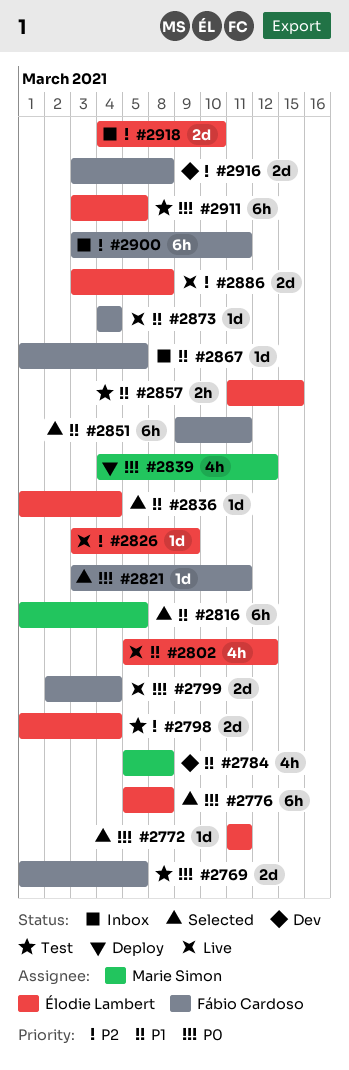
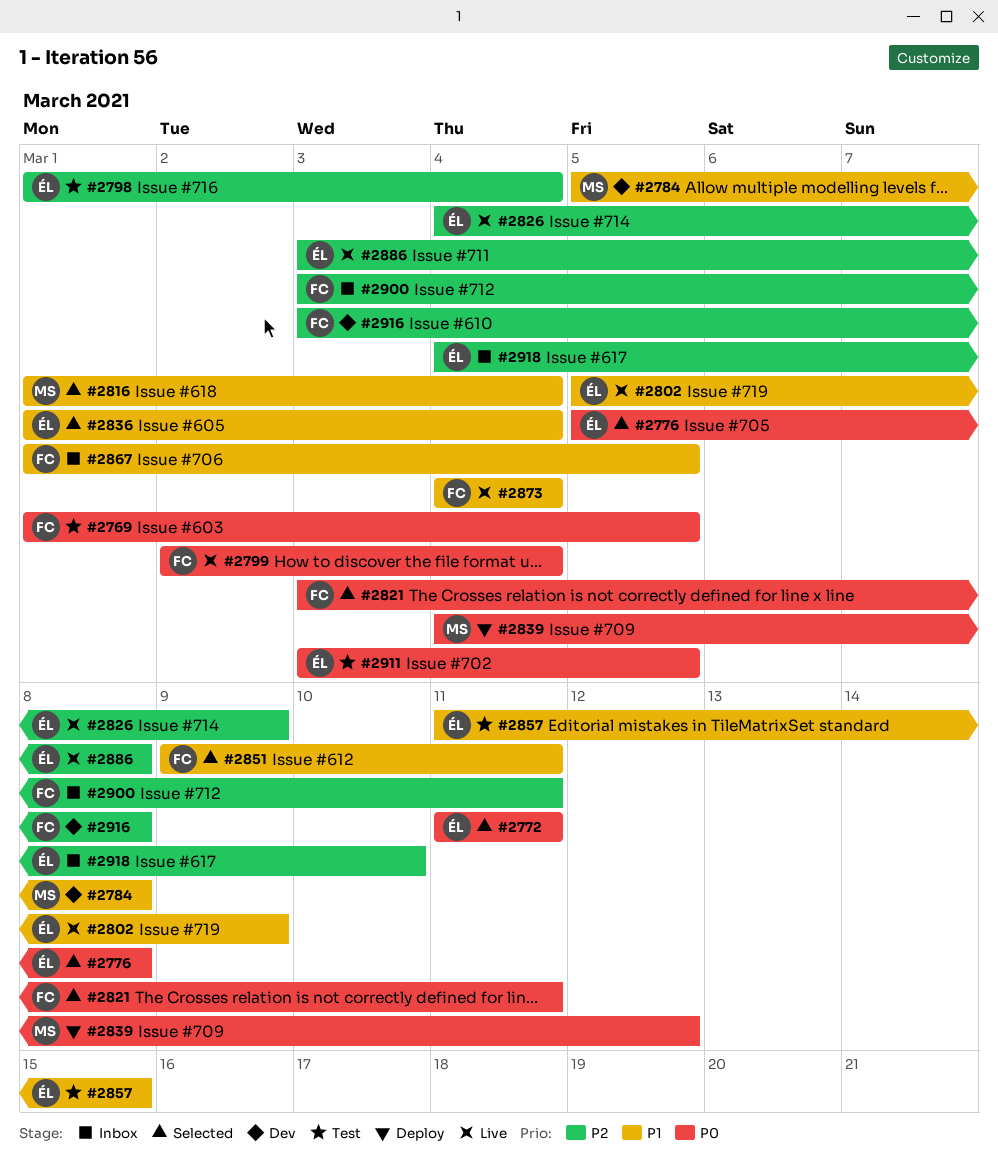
#2802, due: Mar 12 -> Mar 9
#2816, due: Mar 5 -> Mar 4
#2826, start: Mar 3 -> Mar 4

